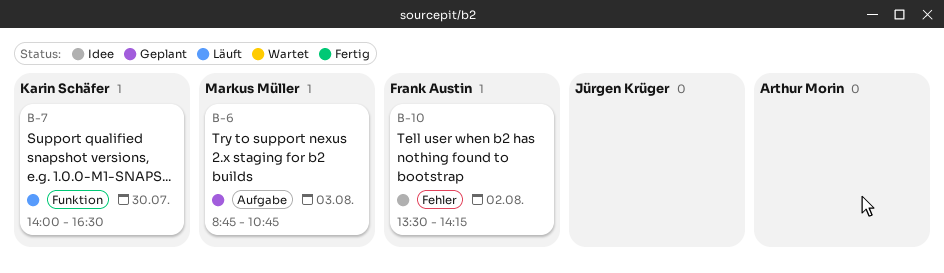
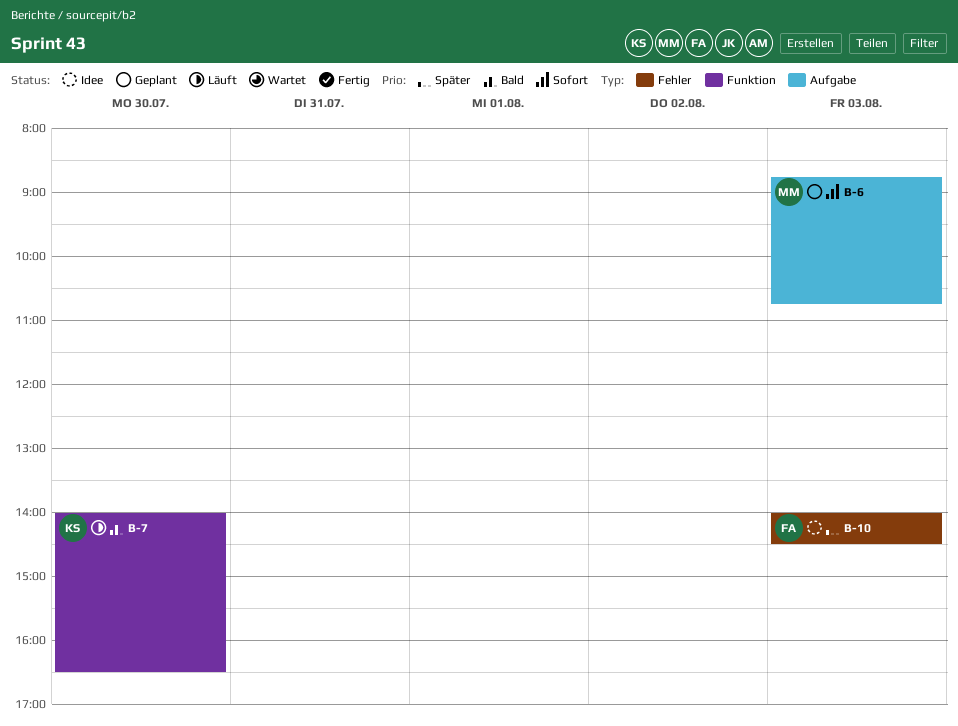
B-10, day: Aug 2 -> Aug 3
B-10, begins: 13:30 -> 14:00
B-10, ends: 14:15 -> 14:30

